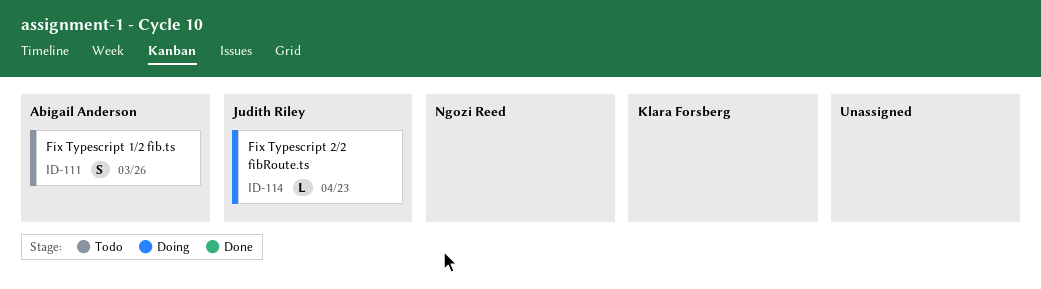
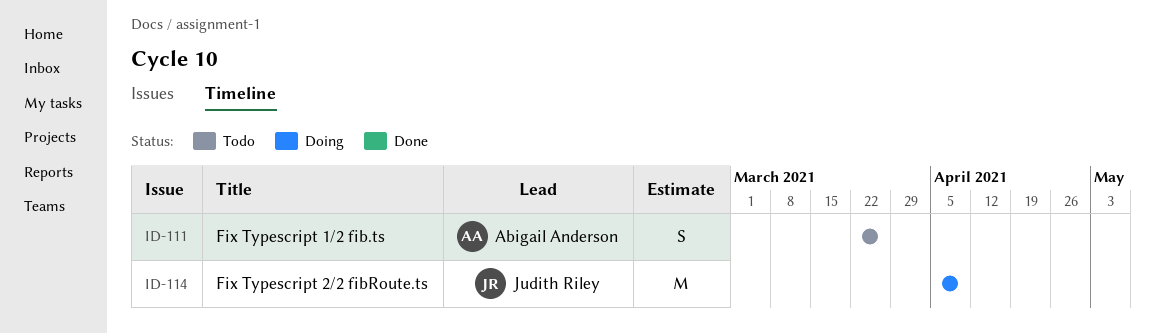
ID-114, estimate: L -> M
ID-114, due: Apr 23 -> Apr 9

